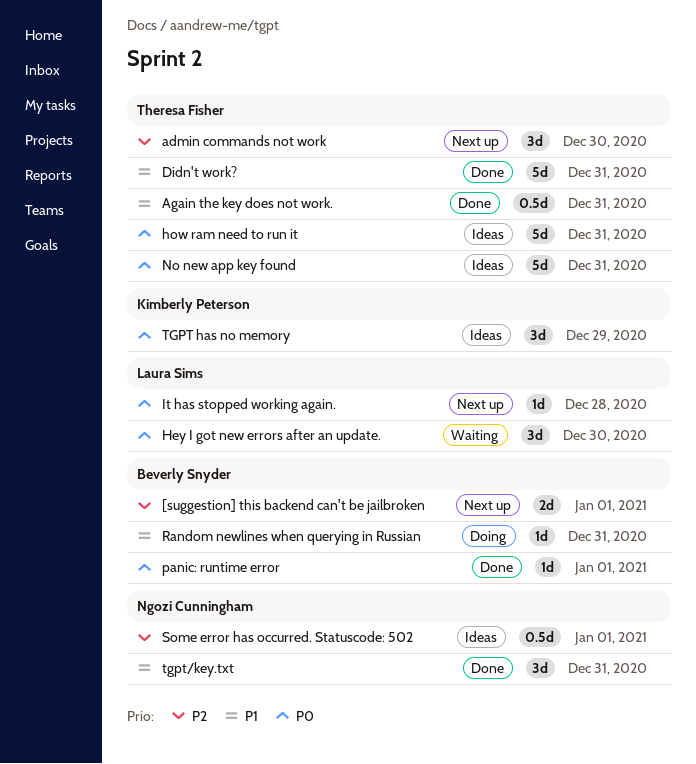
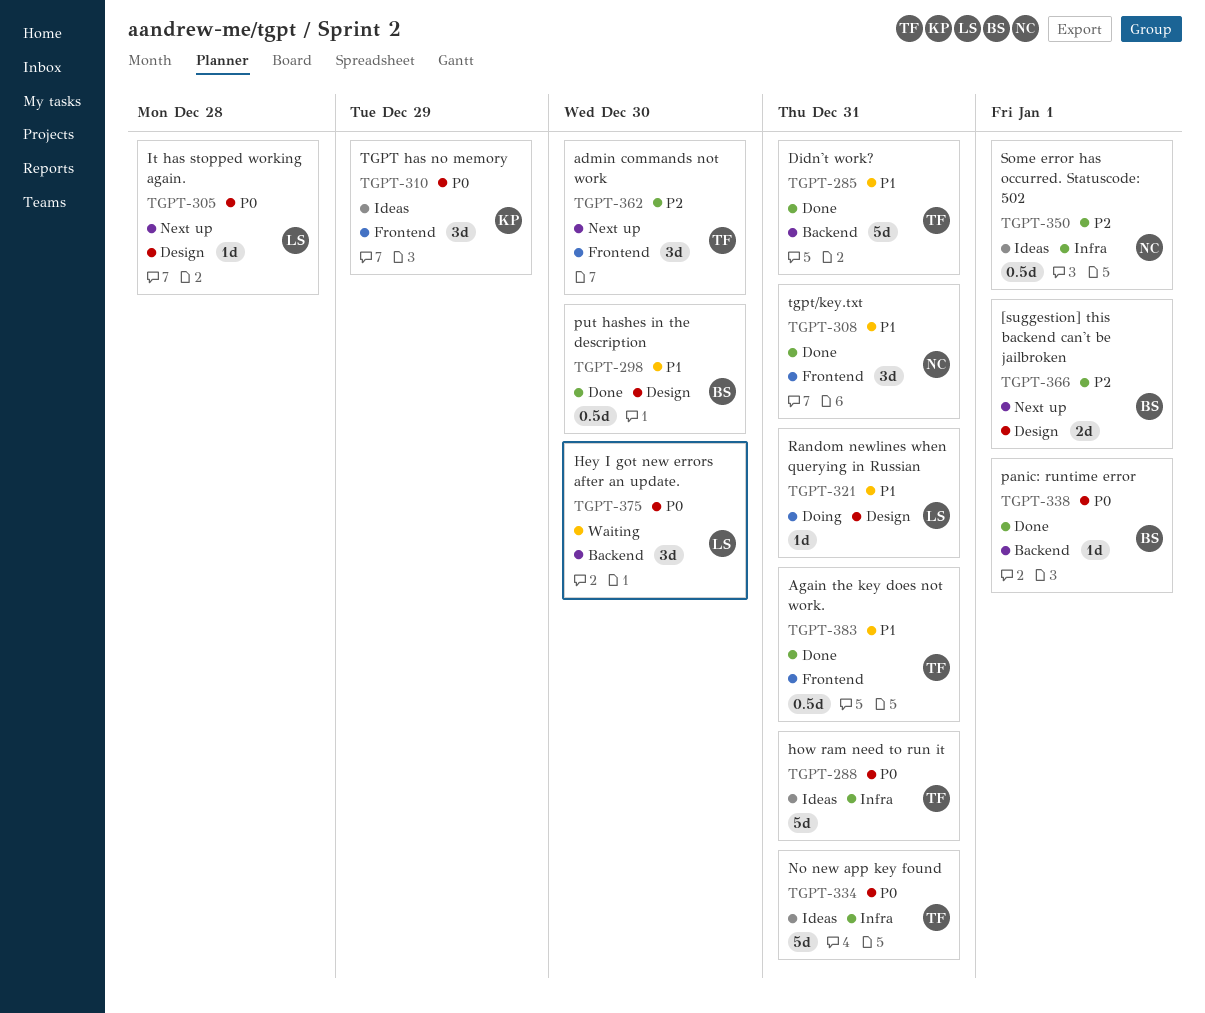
put hashes in the description: none -> present
Random newlines when querying in Russian, owner: Beverly Snyder -> Laura Sims

